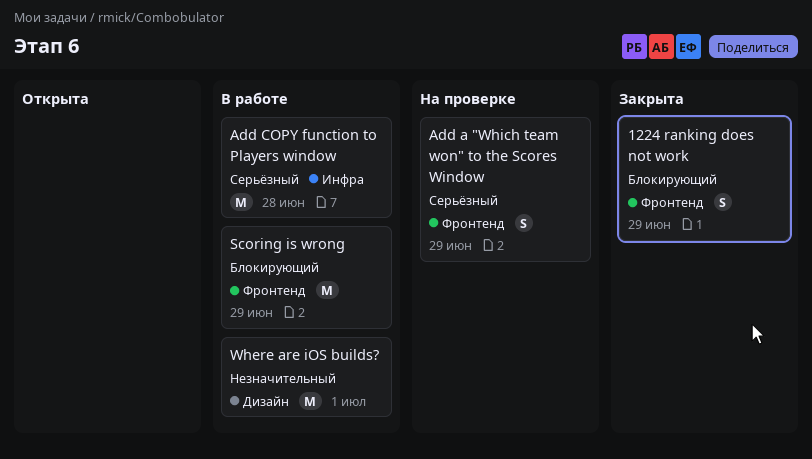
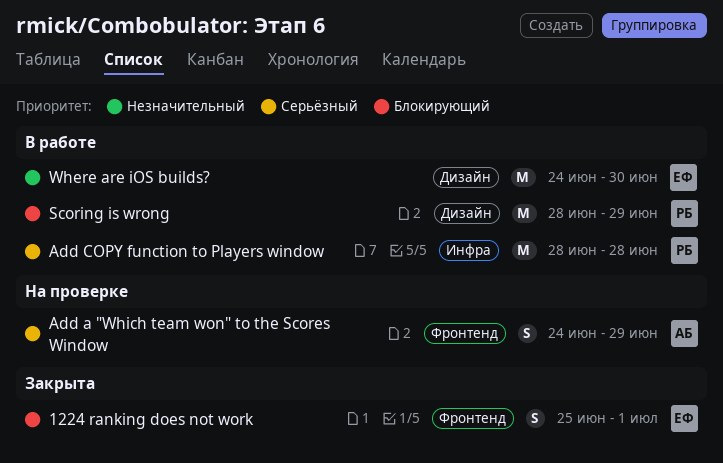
1224 ranking does not work, due: Jun 29 -> Jul 1
Scoring is wrong, label: Фронтенд -> Дизайн
Where are iOS builds?, due: Jul 1 -> Jun 30

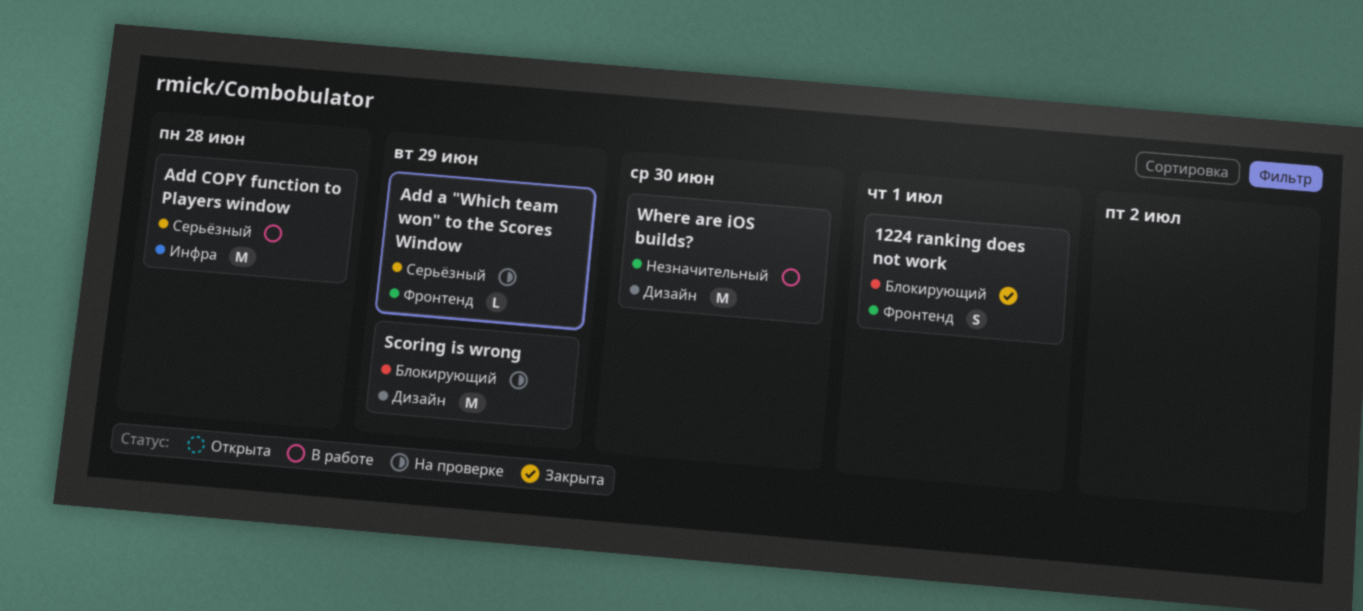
Add a "Which team won" to the Scores Window, estimate: S -> L
Scoring is wrong, status: В работе -> На проверке

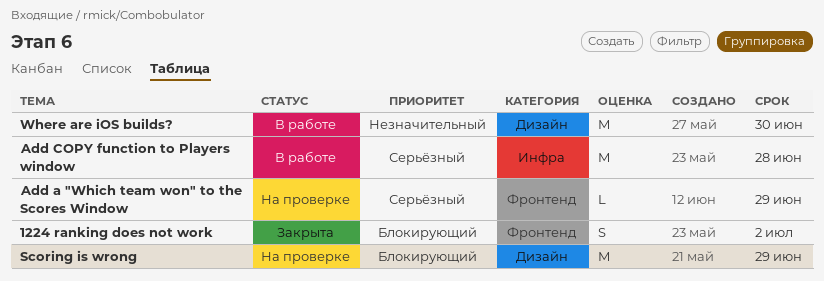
1224 ranking does not work, due: Jul 1 -> Jul 2

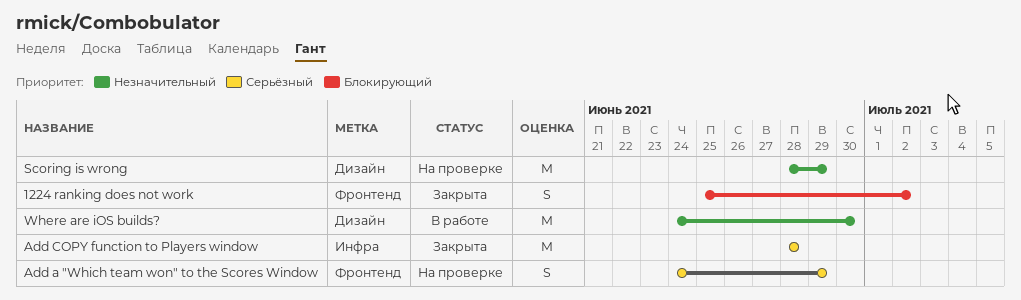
Add a "Which team won" to the Scores Window, estimate: L -> S
Add COPY function to Players window, status: В работе -> Закрыта
Scoring is wrong, priority: Блокирующий -> Незначительный

